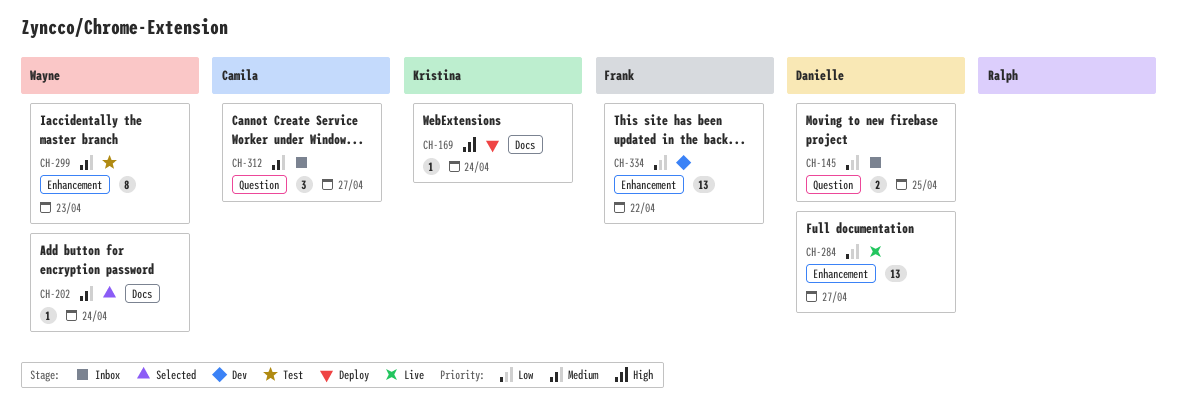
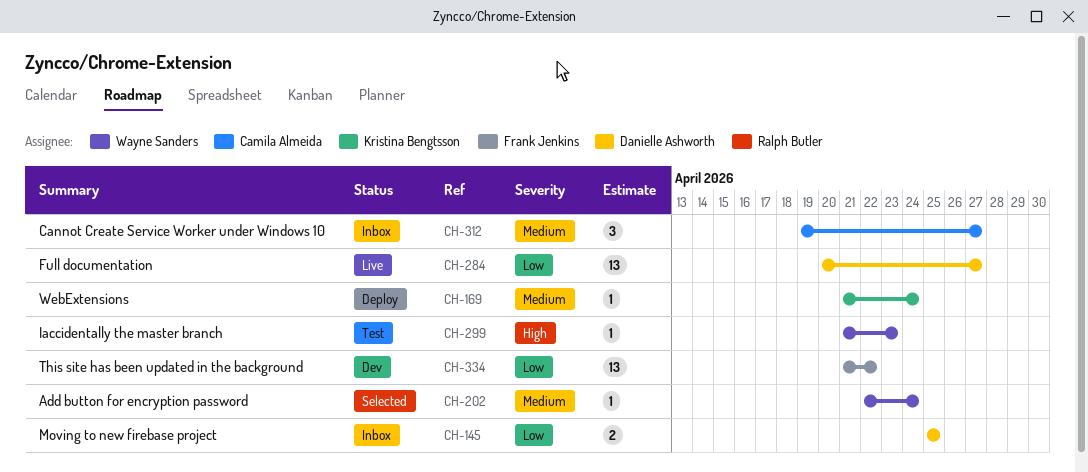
CH-169, priority: High -> Medium
CH-299, priority: Medium -> High
CH-299, estimate: 8 -> 1

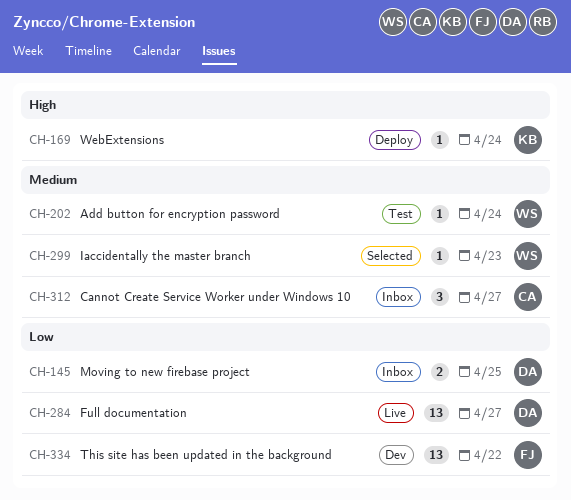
CH-169, priority: Medium -> High
CH-202, status: Selected -> Test
CH-299, status: Test -> Selected
CH-299, priority: High -> Medium

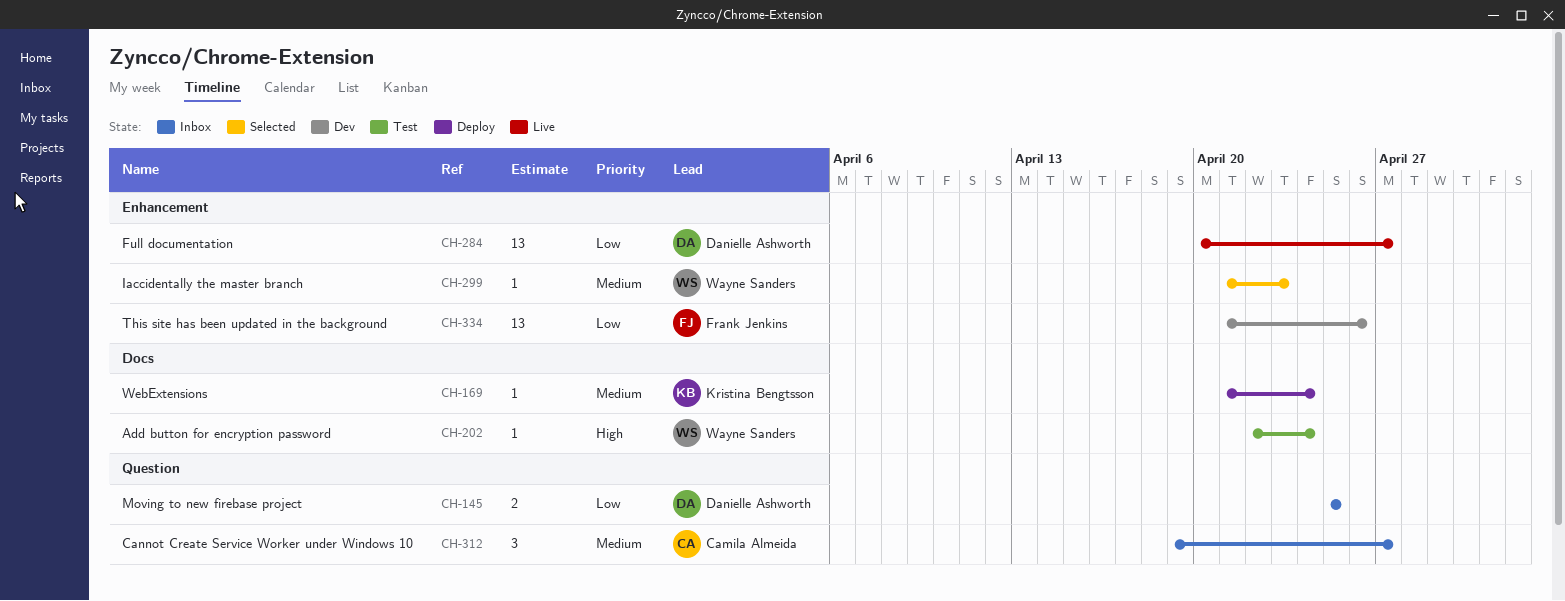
CH-169, priority: High -> Medium
CH-202, priority: Medium -> High
CH-334, due: Apr 22 -> Apr 26

